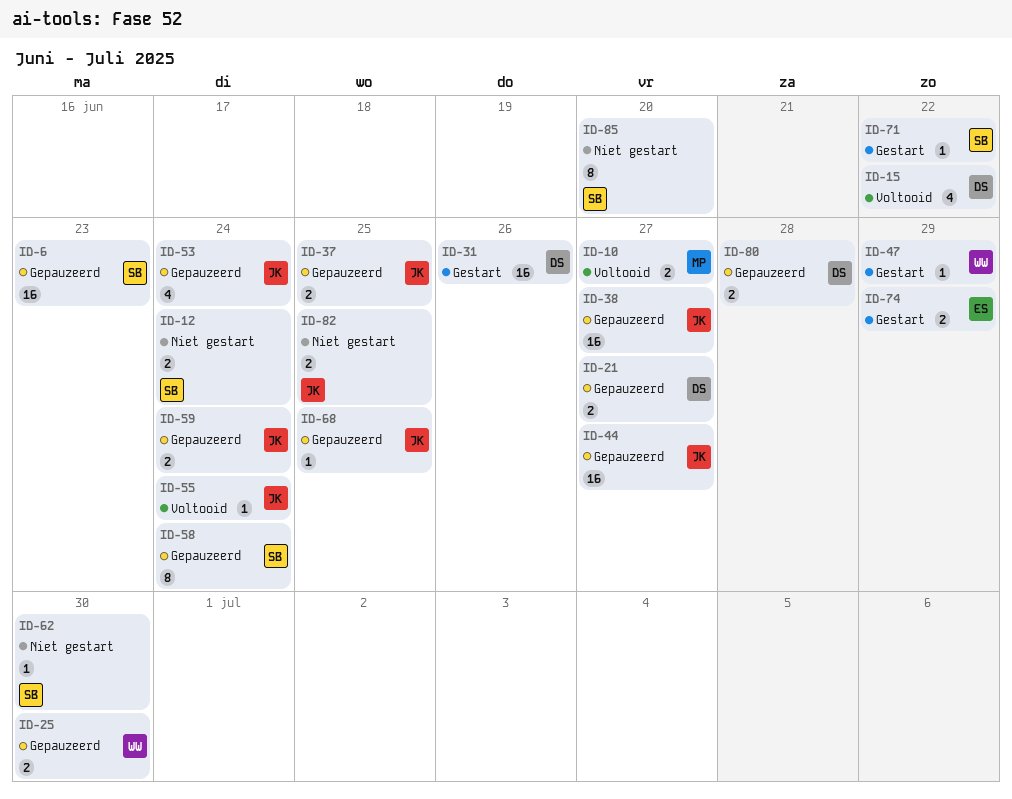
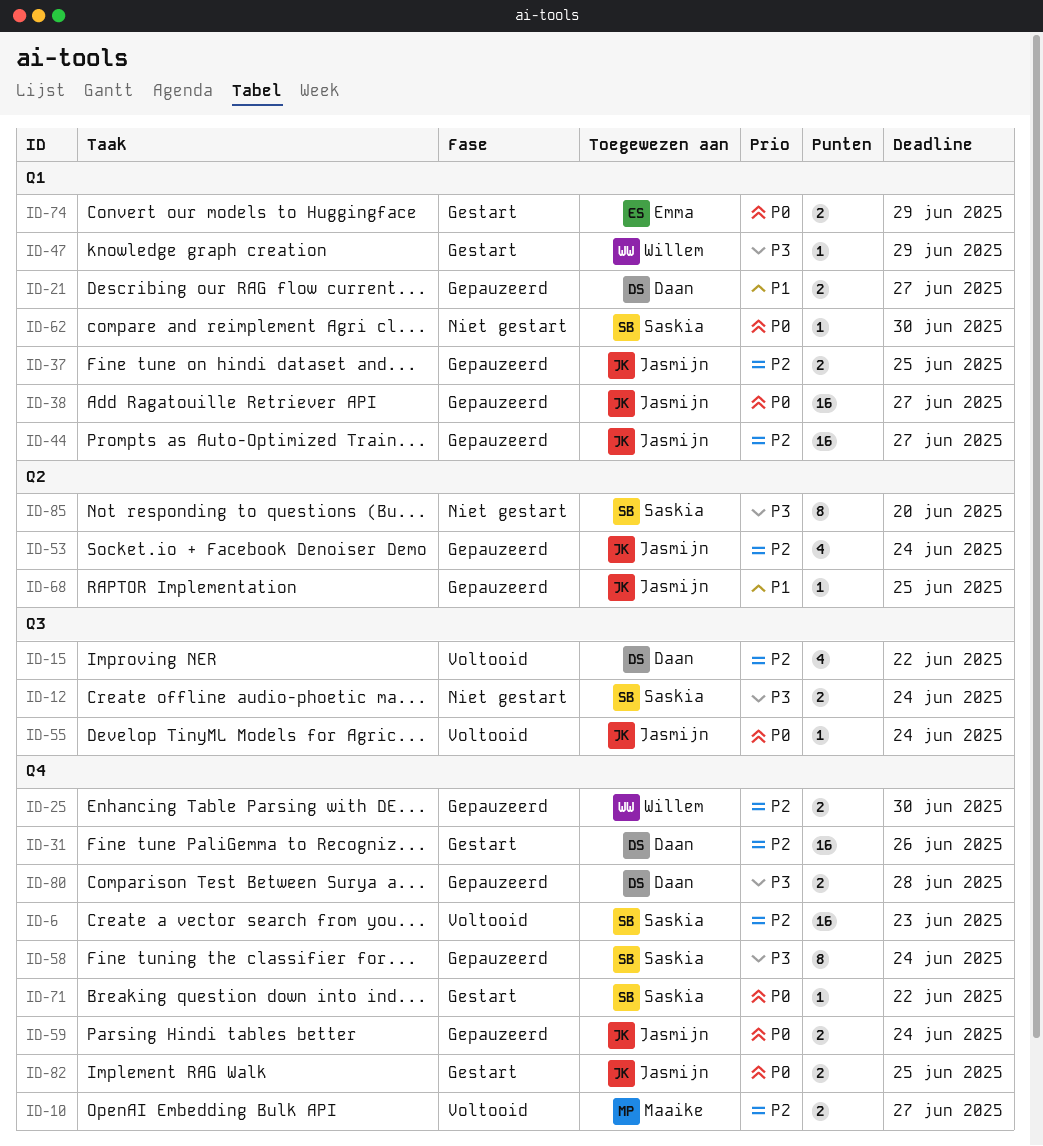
ID-6, status: Gepauzeerd -> Voltooid
ID-82, status: Niet gestart -> Gestart

